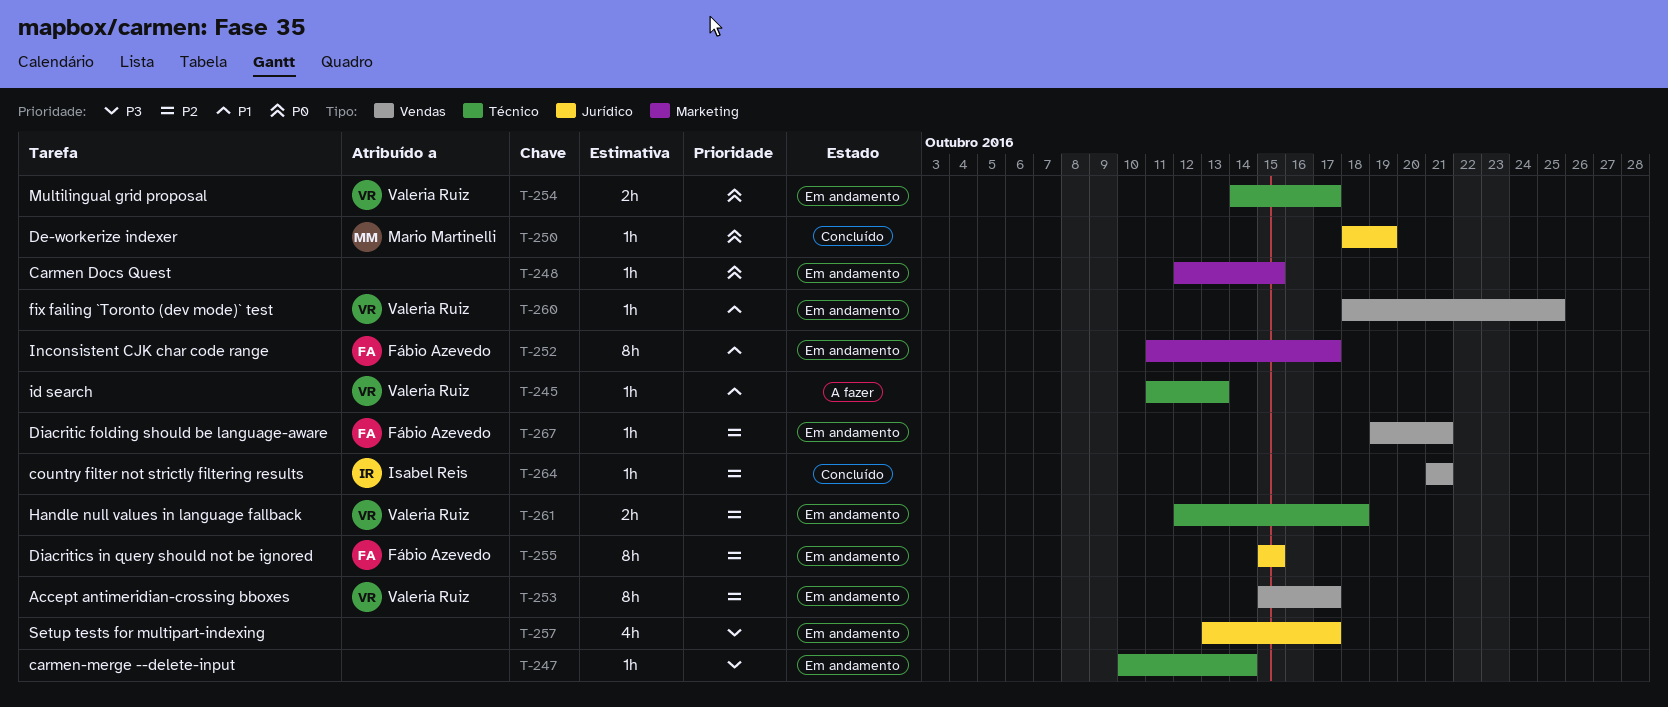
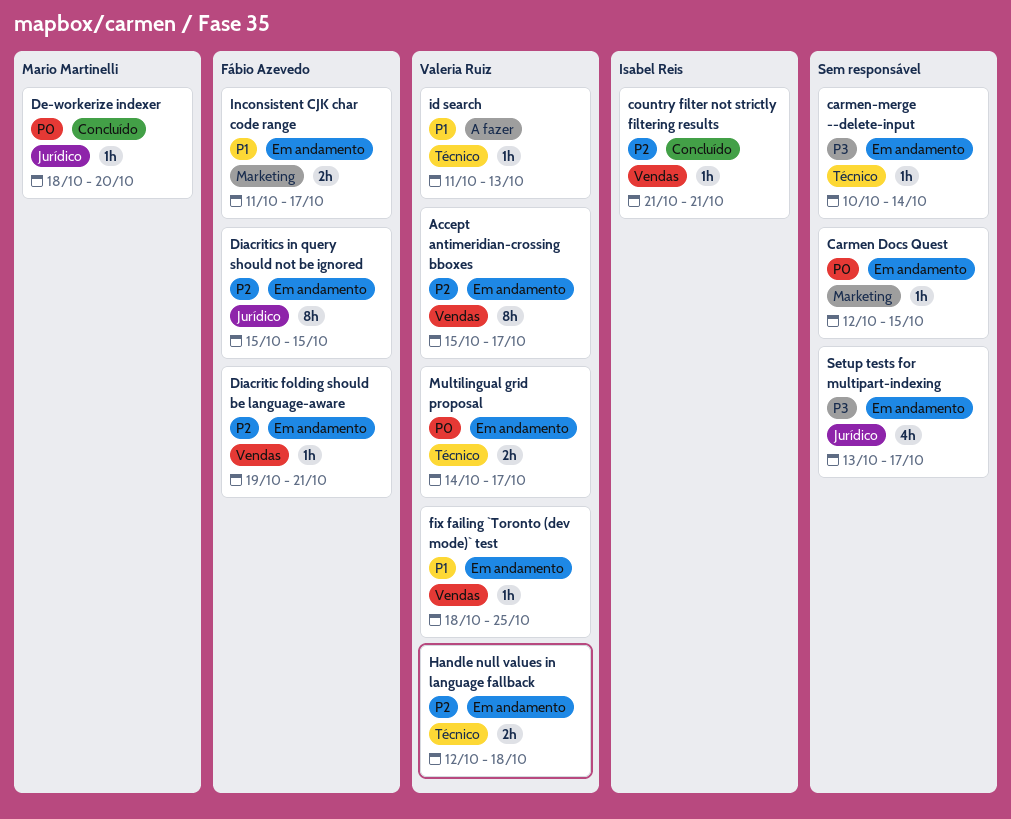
De-workerize indexer, due: Oct 19 -> Oct 20
Inconsistent CJK char code range, estimate: 8h -> 2h

